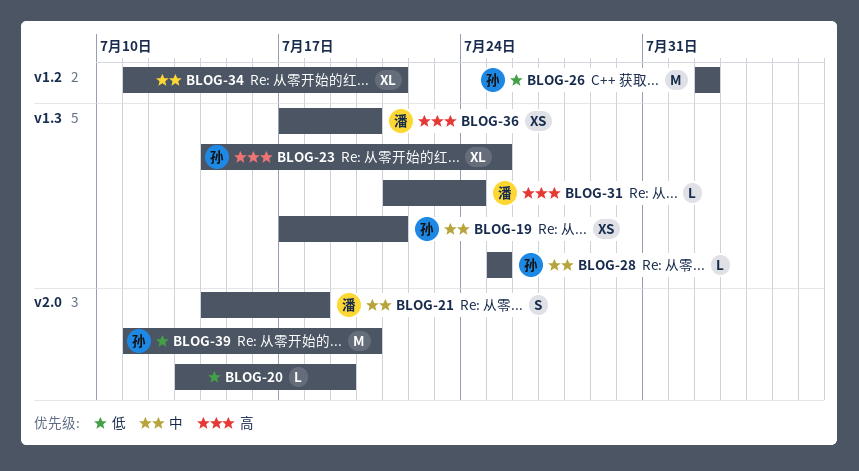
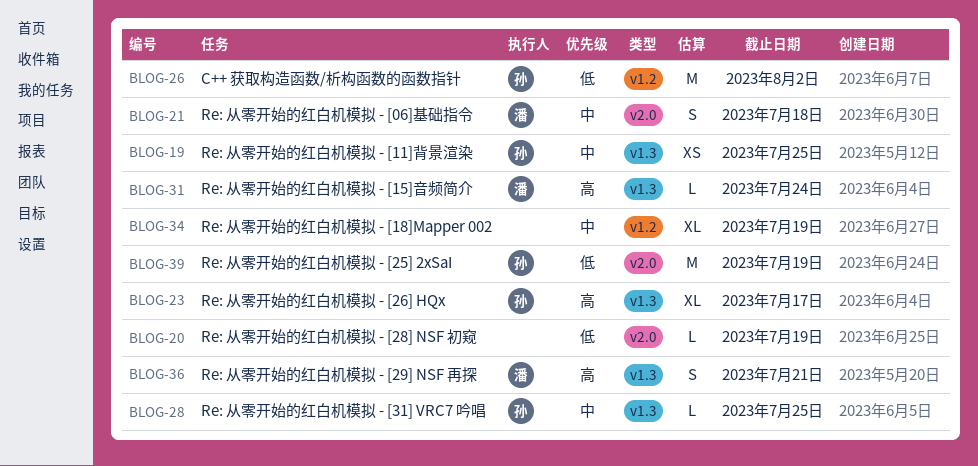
BLOG-19, due: Jul 21 -> Jul 25
BLOG-23, due: Jul 25 -> Jul 17
BLOG-34, due: Jul 21 -> Jul 19
BLOG-36, estimate: XS -> S
BLOG-36, due: Jul 20 -> Jul 21
BLOG-39, due: Jul 20 -> Jul 19

